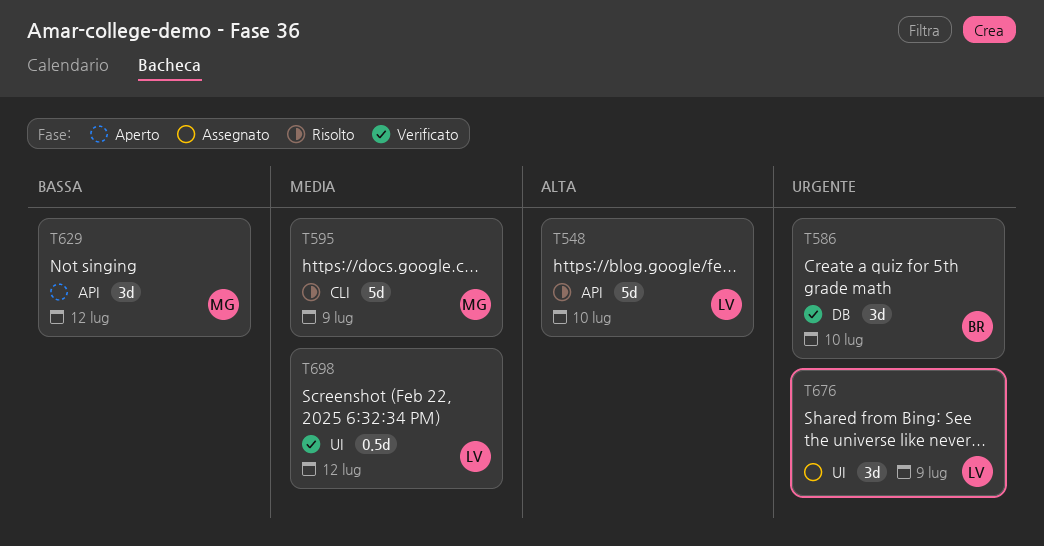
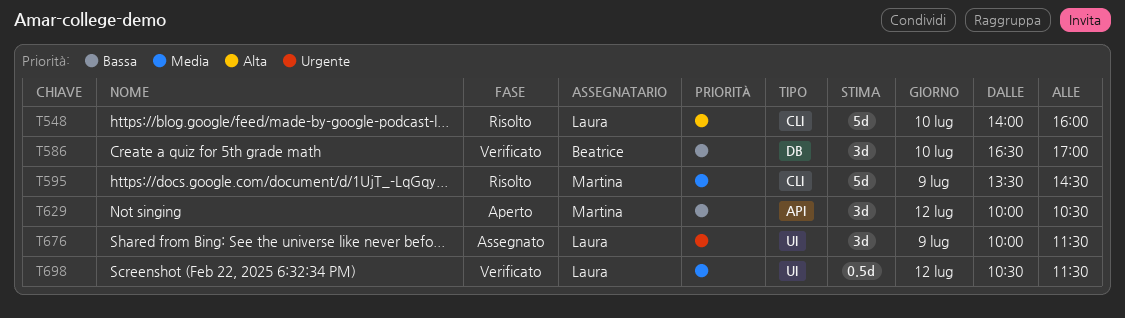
T548, label: API -> CLI
T586, priority: Urgente -> Bassa

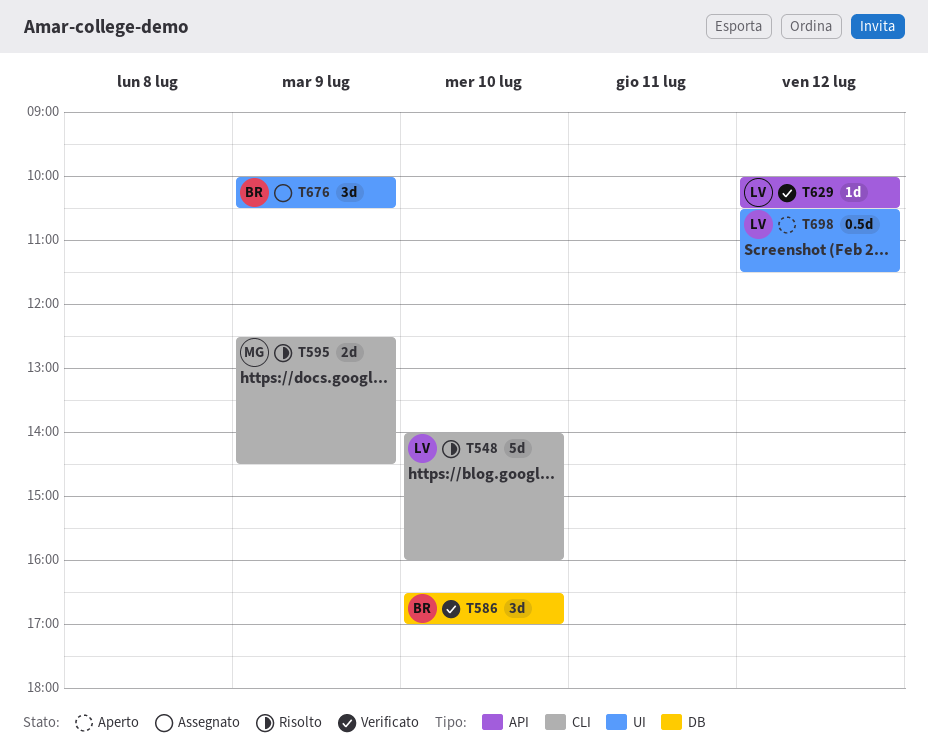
T595, estimate: 5d -> 2d
T595, begins: 13:30 -> 12:30
T629, status: Aperto -> Verificato
T629, owner: Martina -> Laura
T629, estimate: 3d -> 1d
T676, owner: Laura -> Beatrice
T676, ends: 11:30 -> 10:30
T698, status: Verificato -> Aperto

